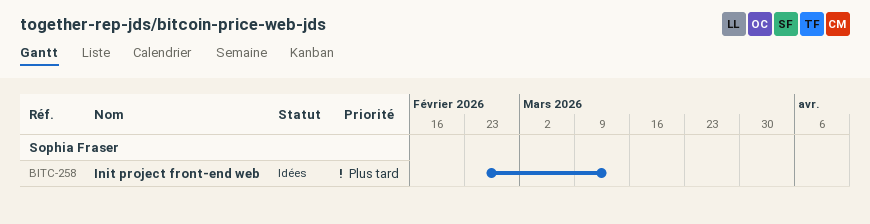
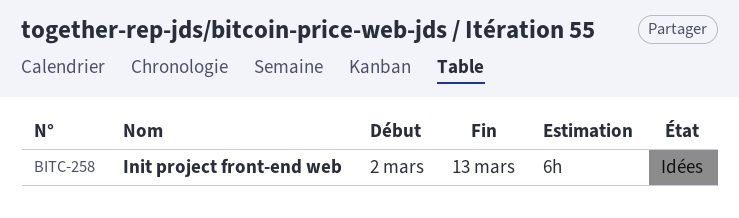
BITC-258, start: Feb 23 -> Mar 2

